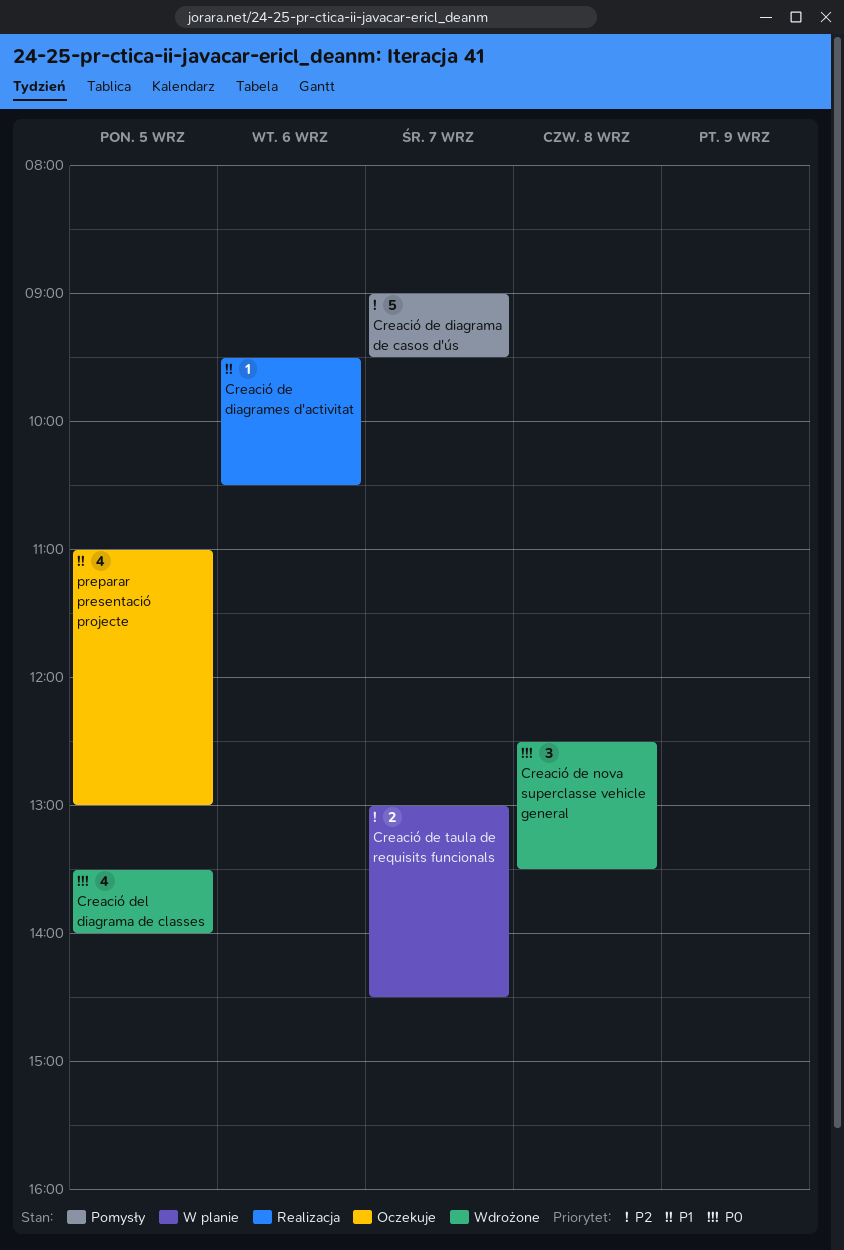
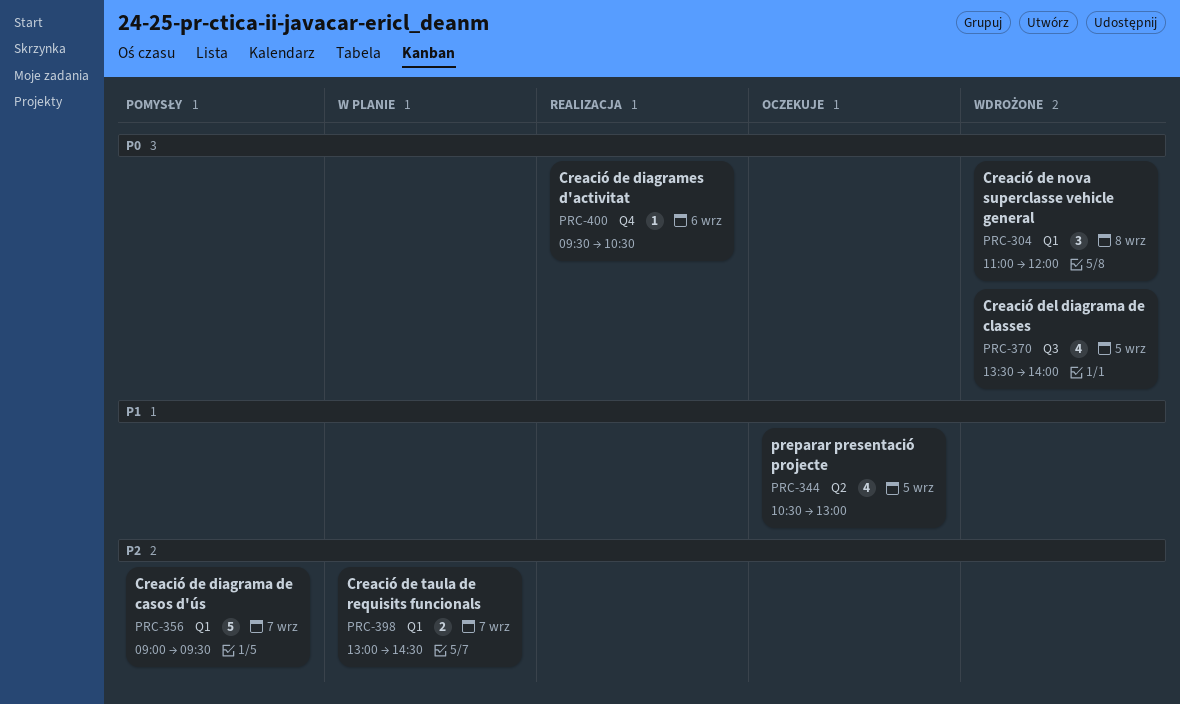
Creació de diagrames d'activitat, priority: P1 -> P0
Creació de nova superclasse vehicle general, begins: 12:30 -> 11:00
Creació de nova superclasse vehicle general, ends: 13:30 -> 12:00
preparar presentació projecte, begins: 11:00 -> 10:30

